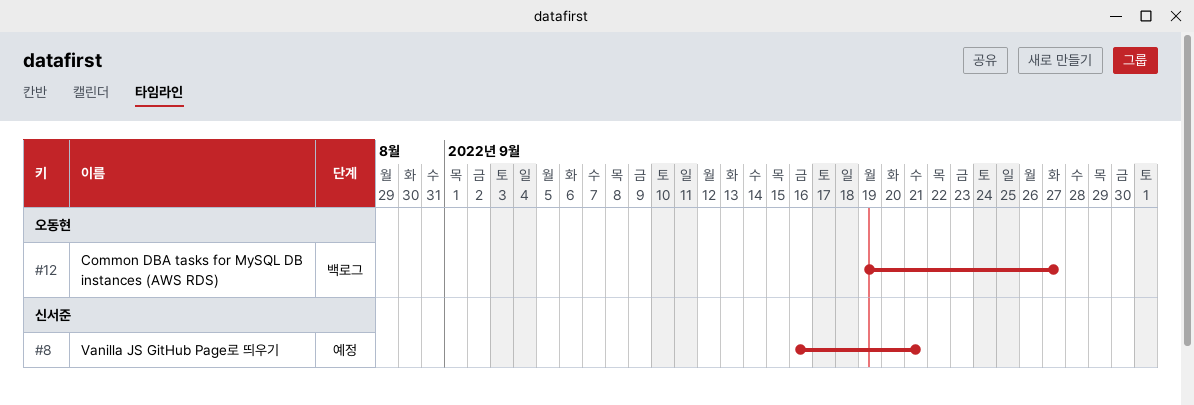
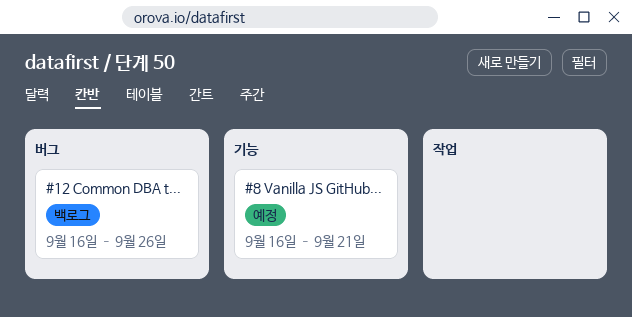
#12, start: Sep 19 -> Sep 16
#12, due: Sep 27 -> Sep 26

